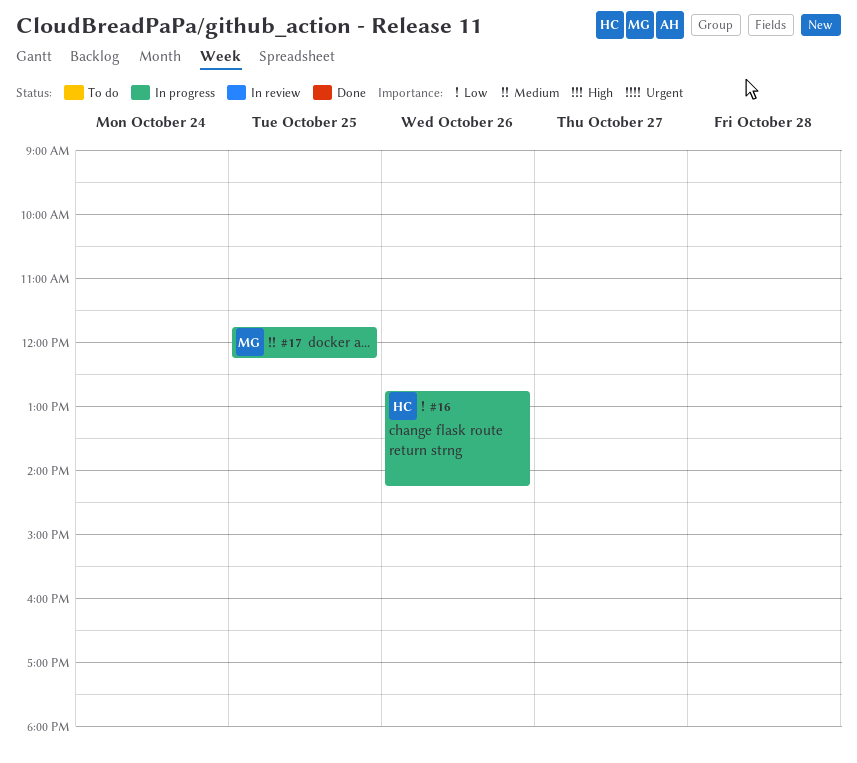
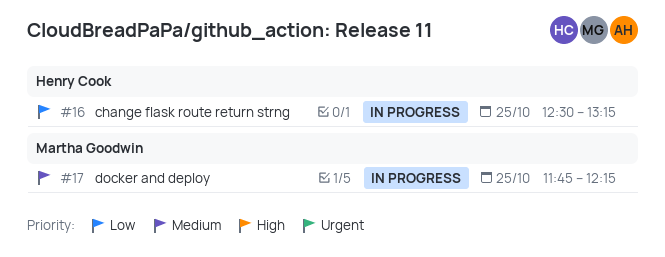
#16, day: Oct 26 -> Oct 25
#16, begins: 12:45 -> 12:30
#16, ends: 14:15 -> 13:15

